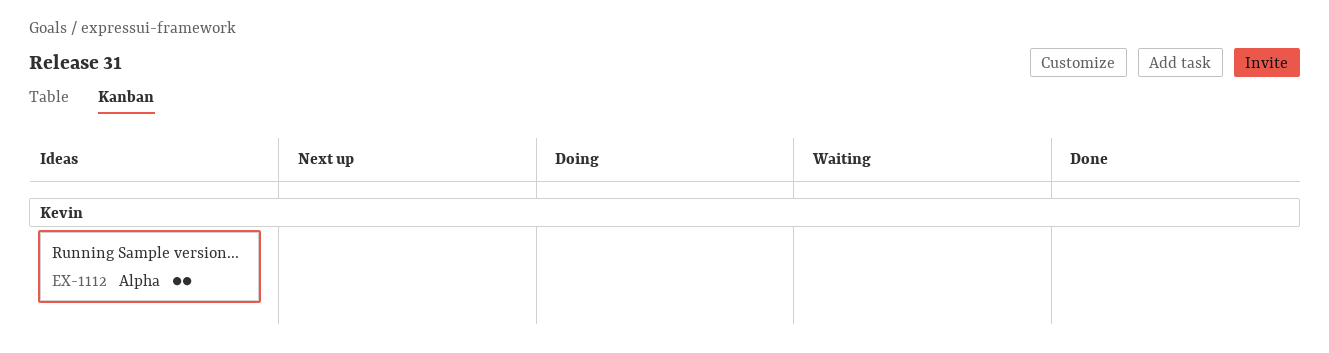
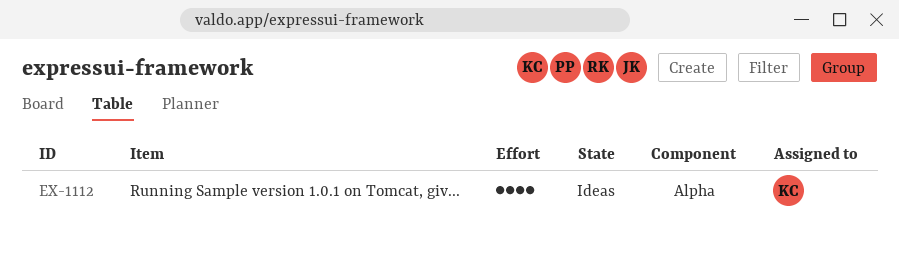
EX-1112, estimate: 2 -> 4

